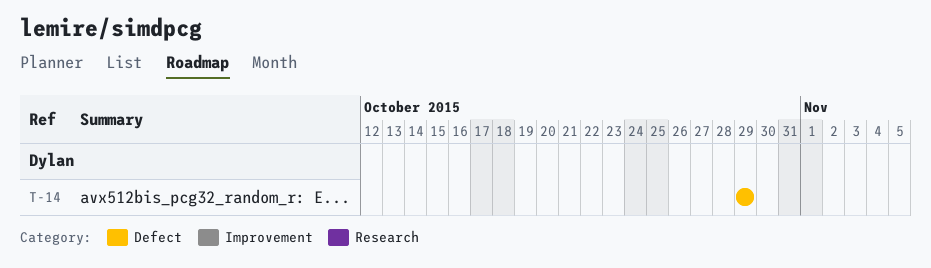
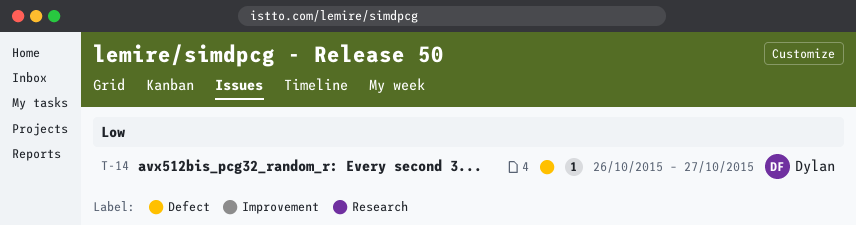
T-14, start: Oct 29 -> Oct 26
T-14, due: Oct 29 -> Oct 27

